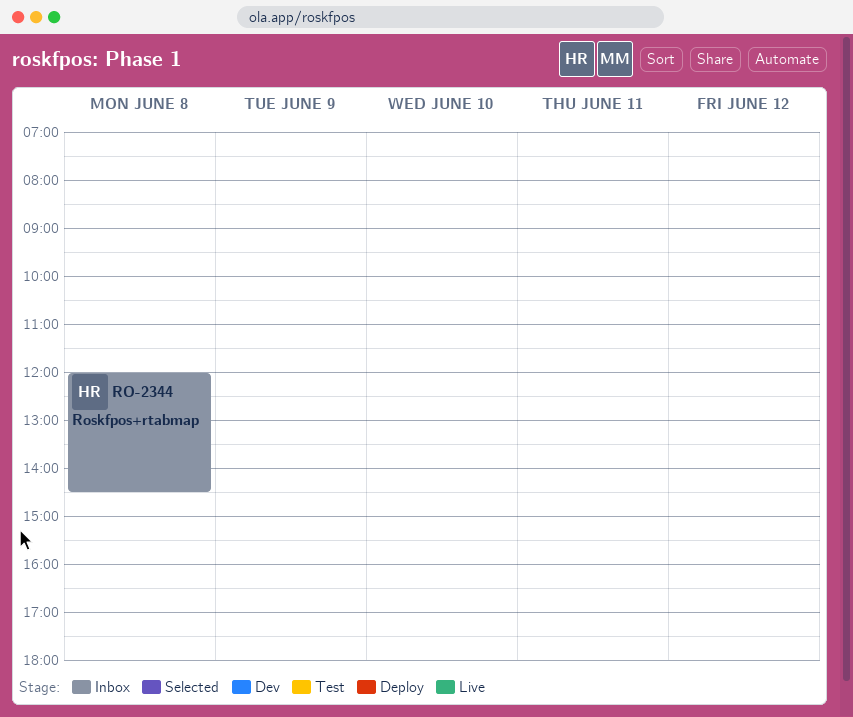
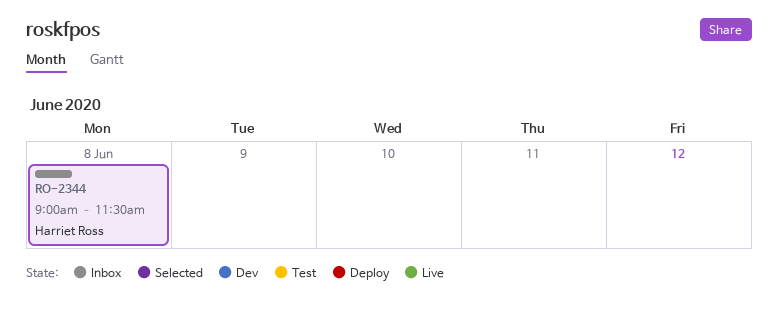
RO-2344, begins: 12:00 -> 09:00
RO-2344, ends: 14:30 -> 11:30

